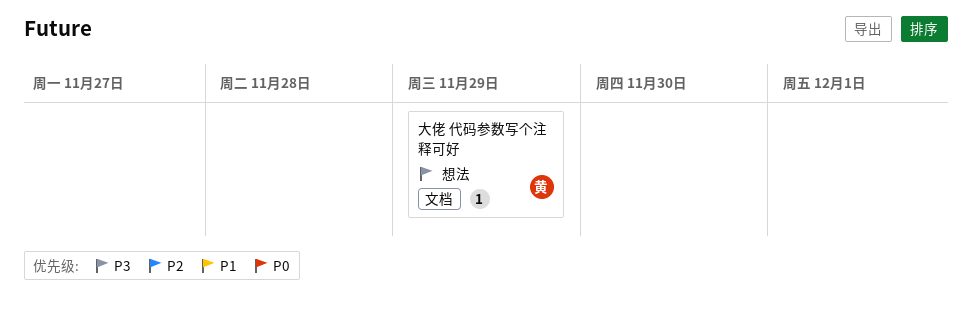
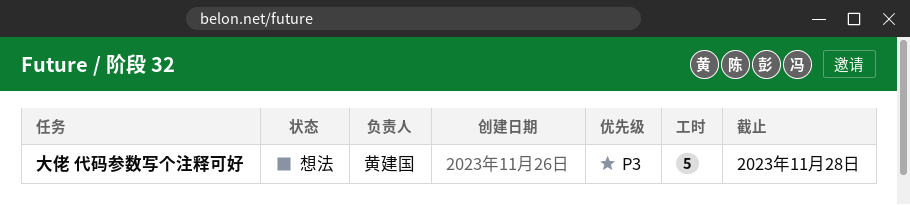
大佬 代码参数写个注释可好, estimate: 1 -> 5
大佬 代码参数写个注释可好, due: Nov 29 -> Nov 28

